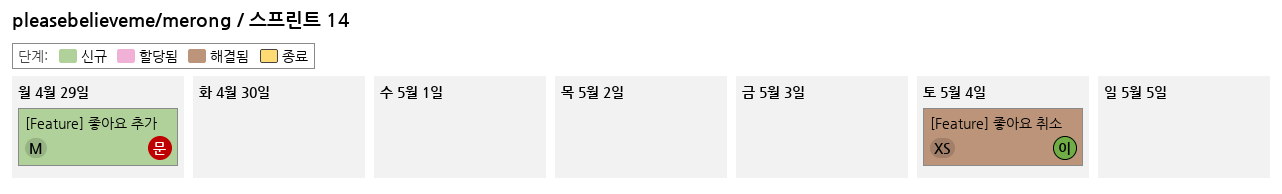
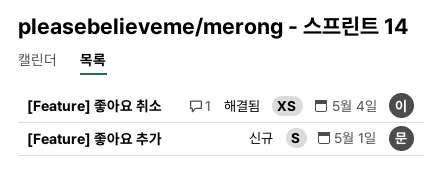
[Feature] 좋아요 추가, estimate: M -> S
[Feature] 좋아요 추가, due: Apr 29 -> May 1

